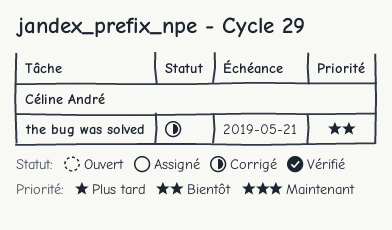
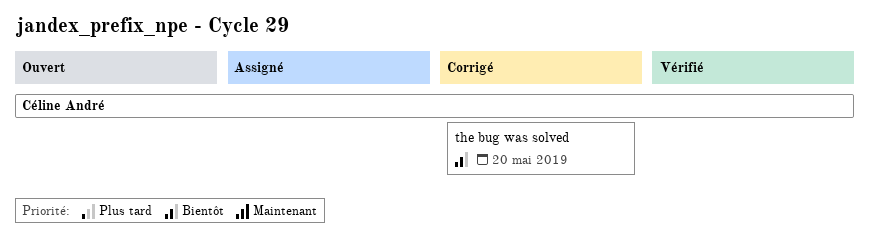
the bug was solved, due: May 21 -> May 20

